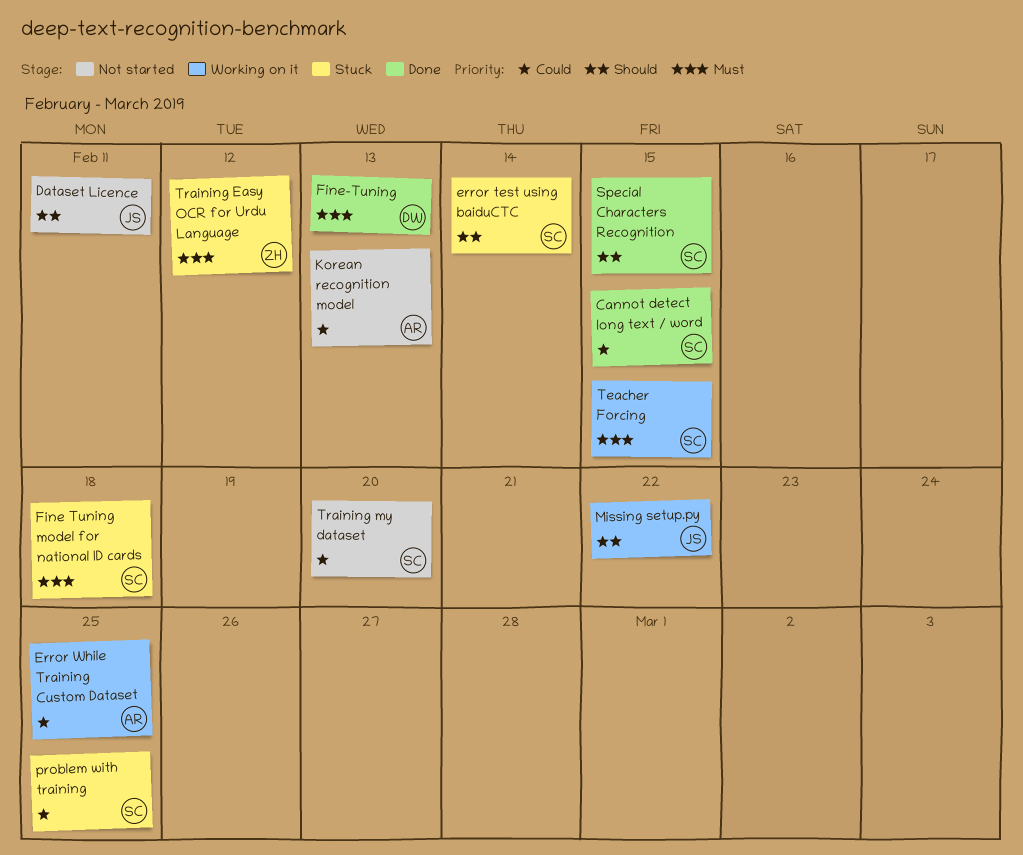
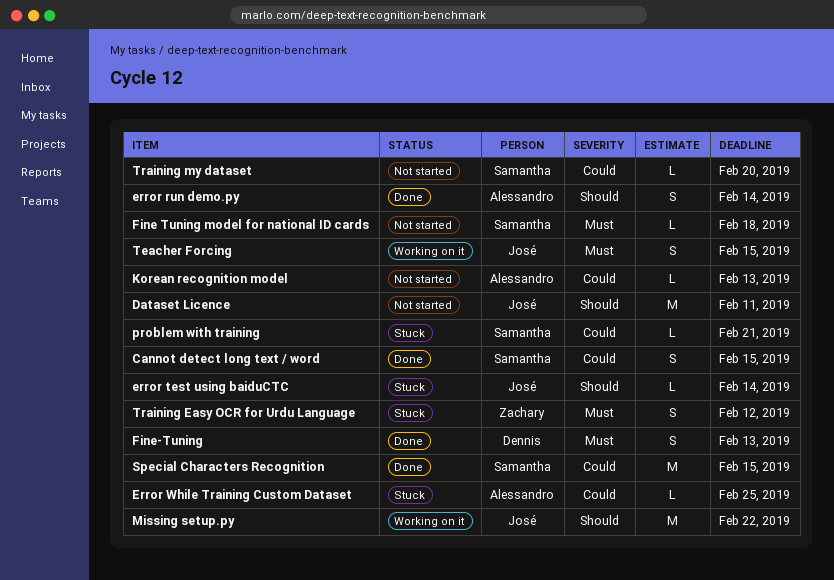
error run demo.py: none -> present
error test using baiduCTC, owner: Samantha -> José
Error While Training Custom Dataset, status: Working on it -> Stuck
Fine Tuning model for national ID cards, status: Stuck -> Not started
problem with training, due: Feb 25 -> Feb 21
Special Characters Recognition, priority: Should -> Could
Teacher Forcing, owner: Samantha -> José

